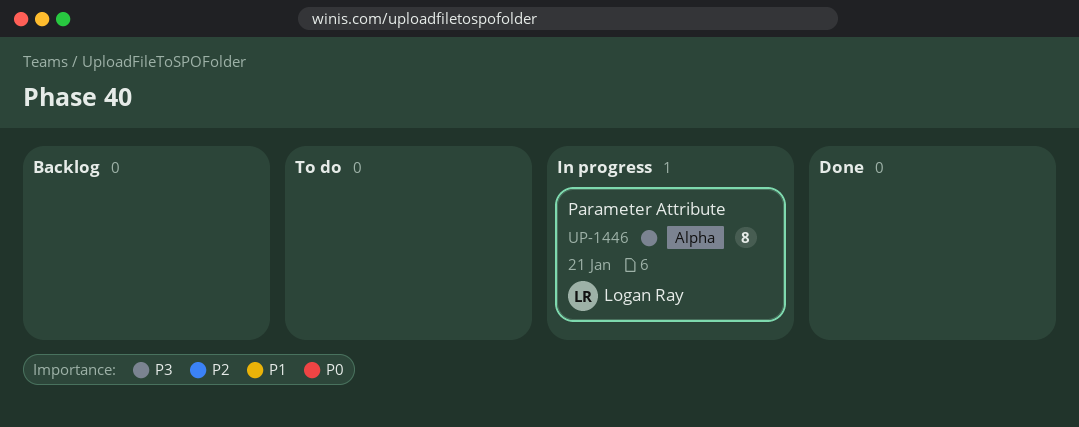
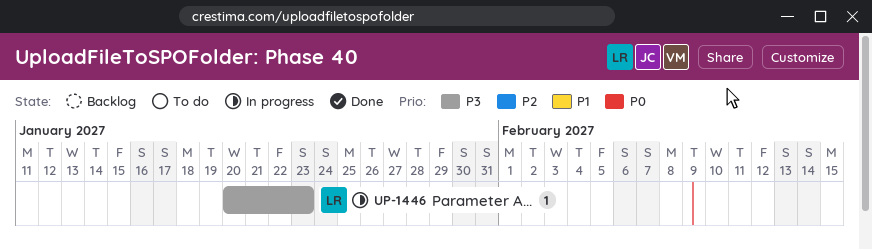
UP-1446, estimate: 8 -> 1
UP-1446, due: Jan 21 -> Jan 23

